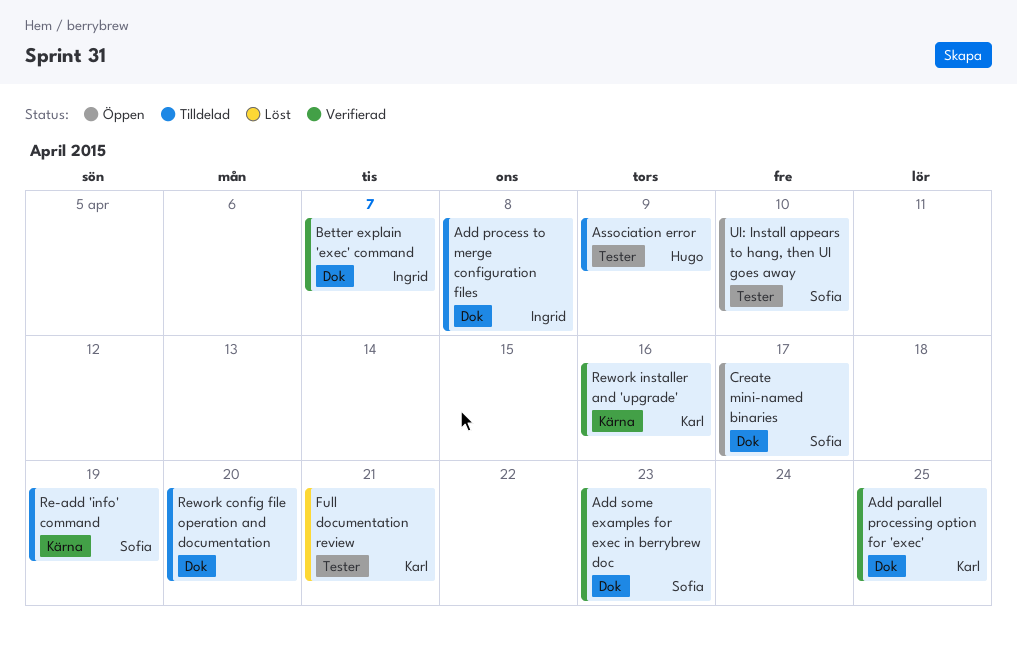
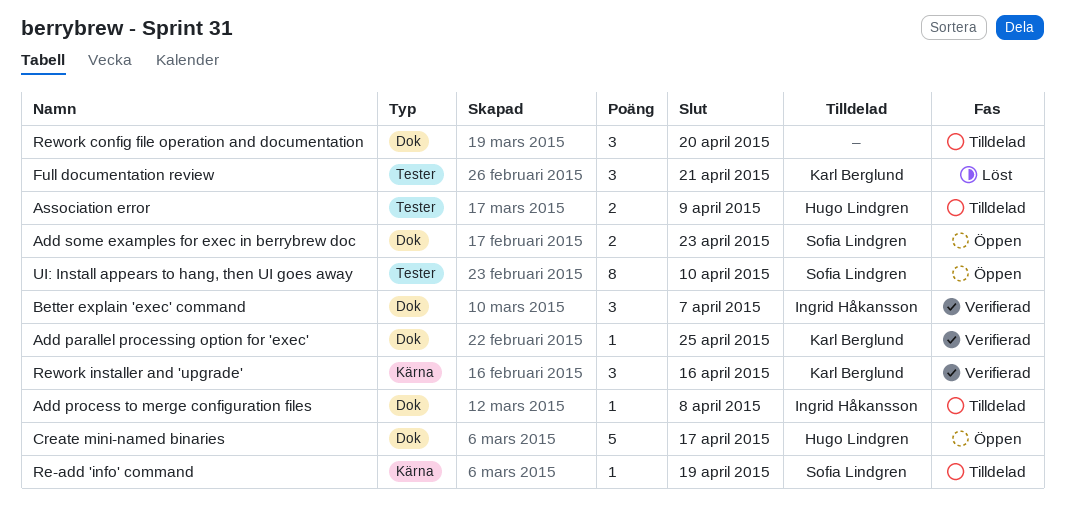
Add some examples for exec in berrybrew doc, status: Verifierad -> Öppen
Create mini-named binaries, owner: Sofia Lindgren -> Hugo Lindgren

